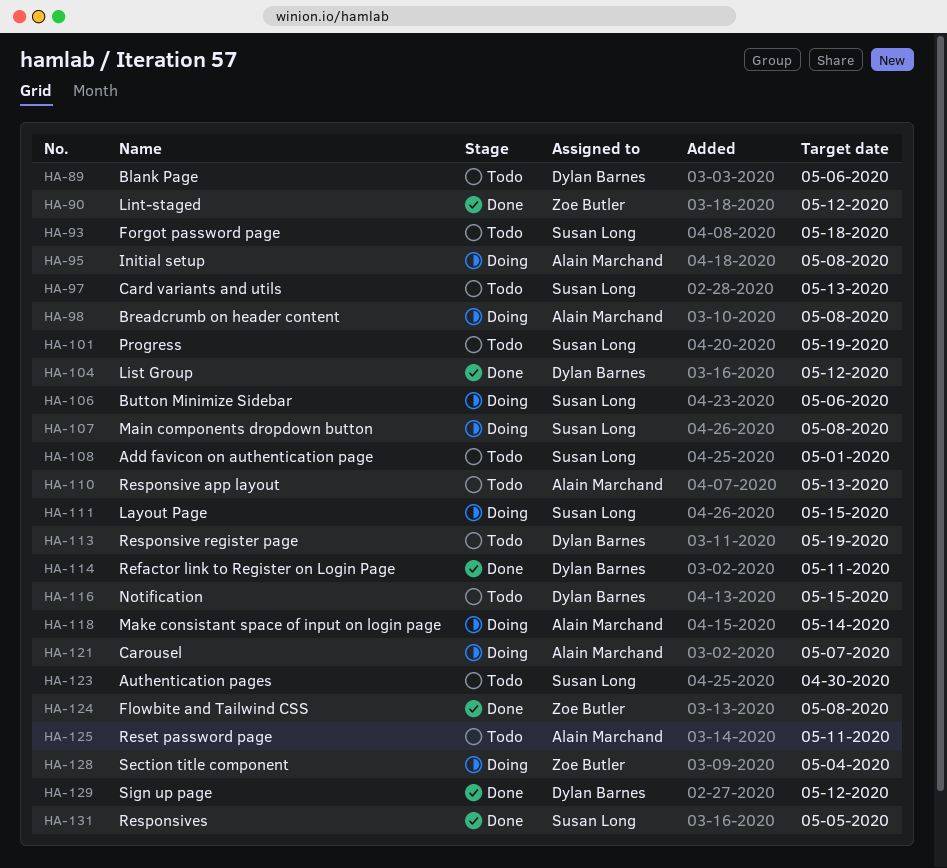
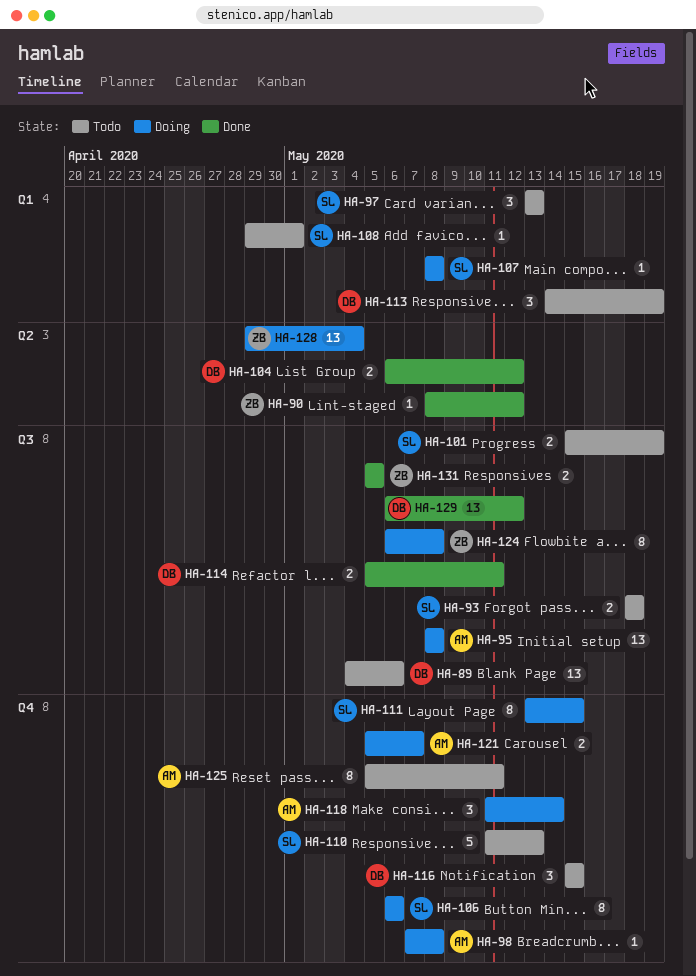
HA-110, owner: Alain Marchand -> Susan Long
HA-123: present -> none
HA-124, status: Done -> Doing
HA-131, owner: Susan Long -> Zoe Butler

